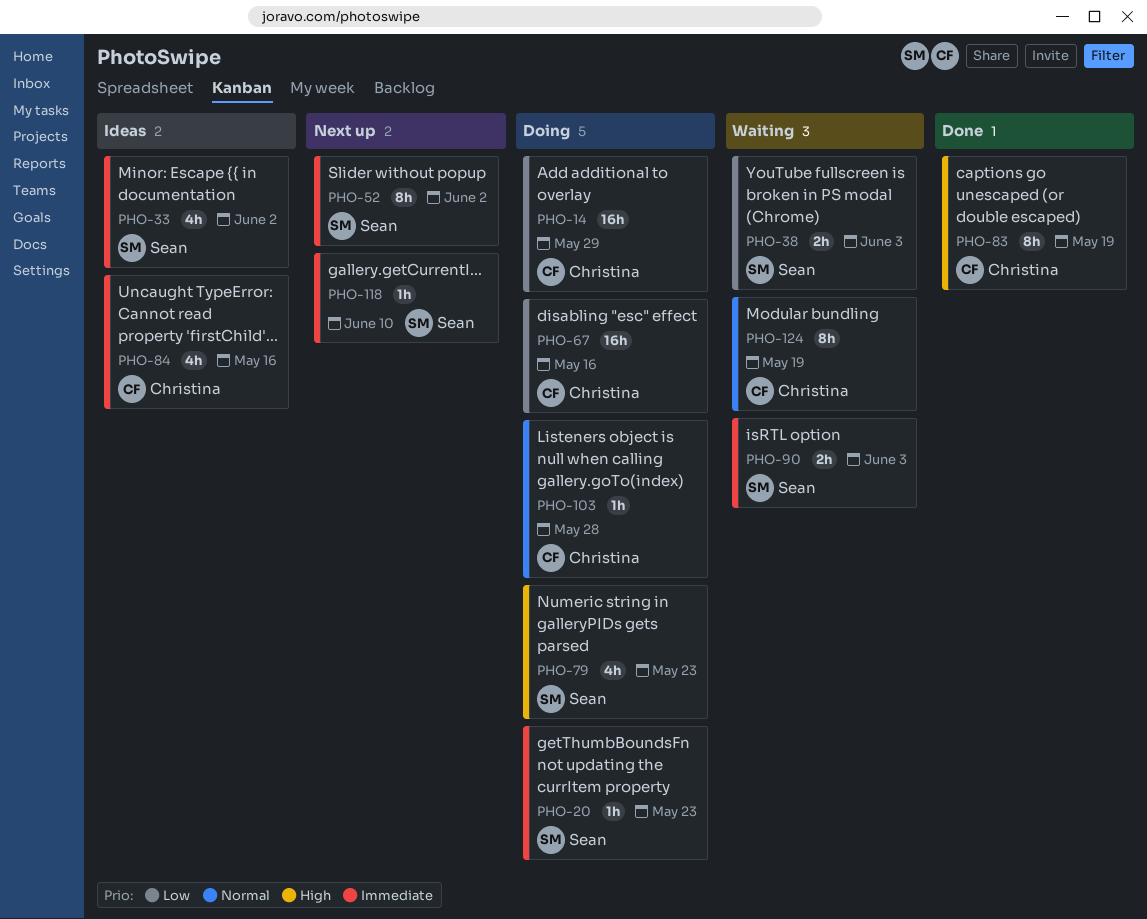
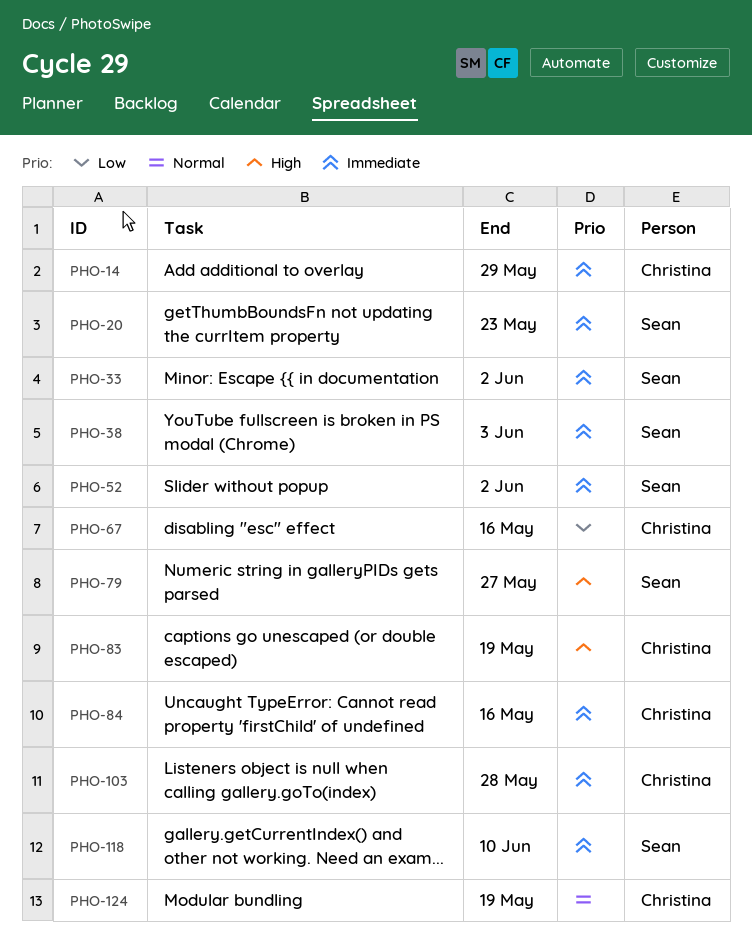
PHO-14, priority: Low -> Immediate
PHO-38, priority: Low -> Immediate
PHO-79, due: May 23 -> May 27
PHO-90: present -> none
PHO-103, priority: Normal -> Immediate

